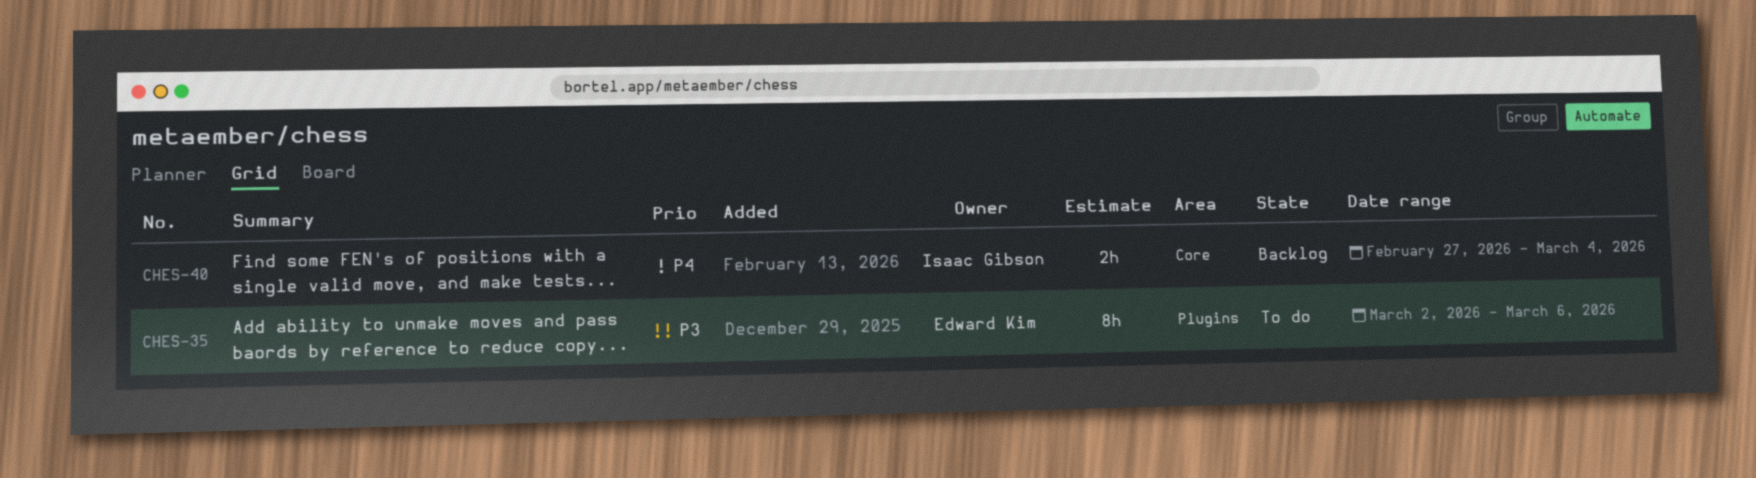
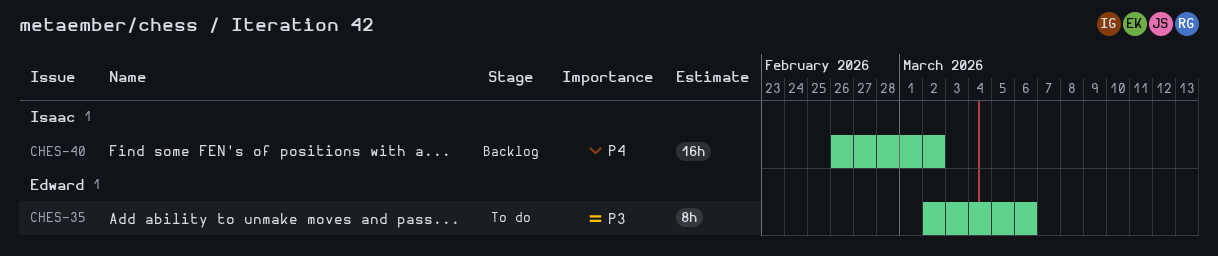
CHES-40, estimate: 2h -> 16h
CHES-40, start: Feb 27 -> Feb 26
CHES-40, due: Mar 4 -> Mar 2

